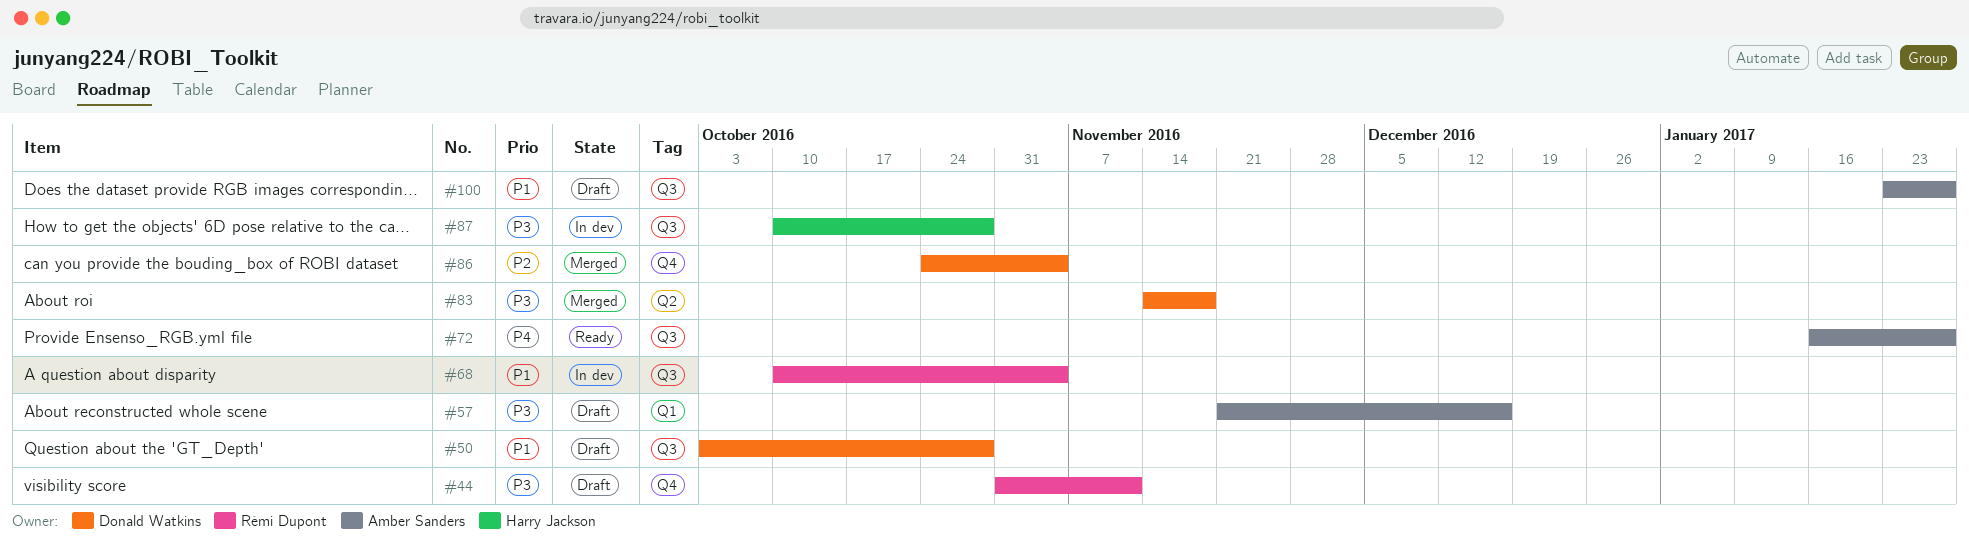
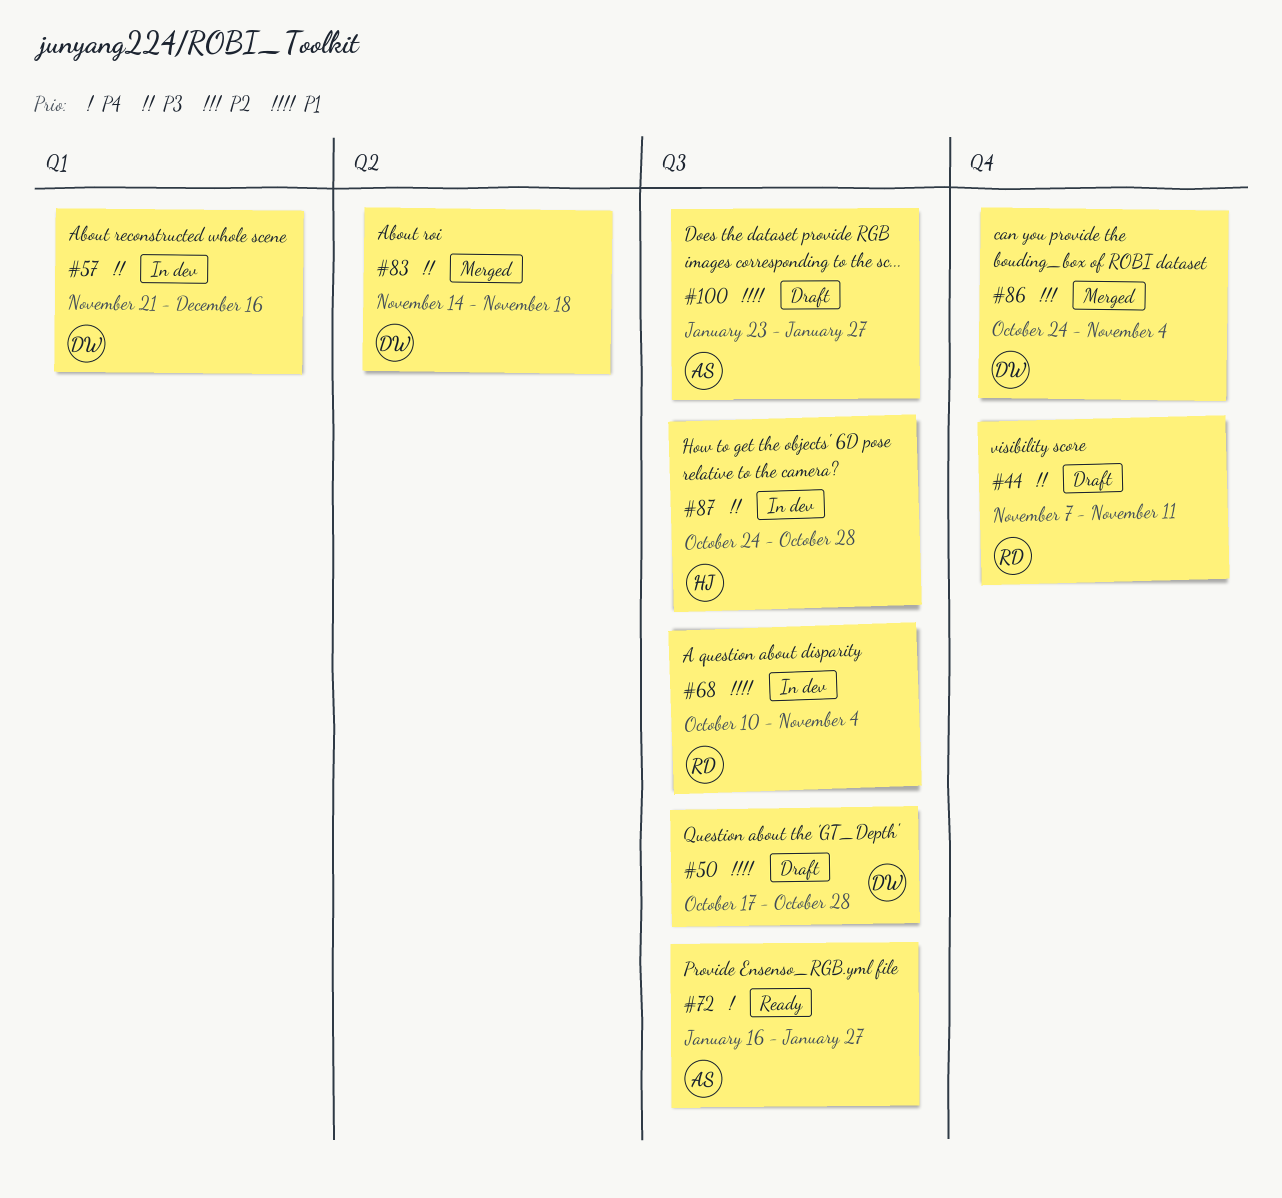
#44, start: Oct 31 -> Nov 7
#50, start: Oct 3 -> Oct 17
#57, status: Draft -> In dev
#57, owner: Amber Sanders -> Donald Watkins
#87, start: Oct 10 -> Oct 24

